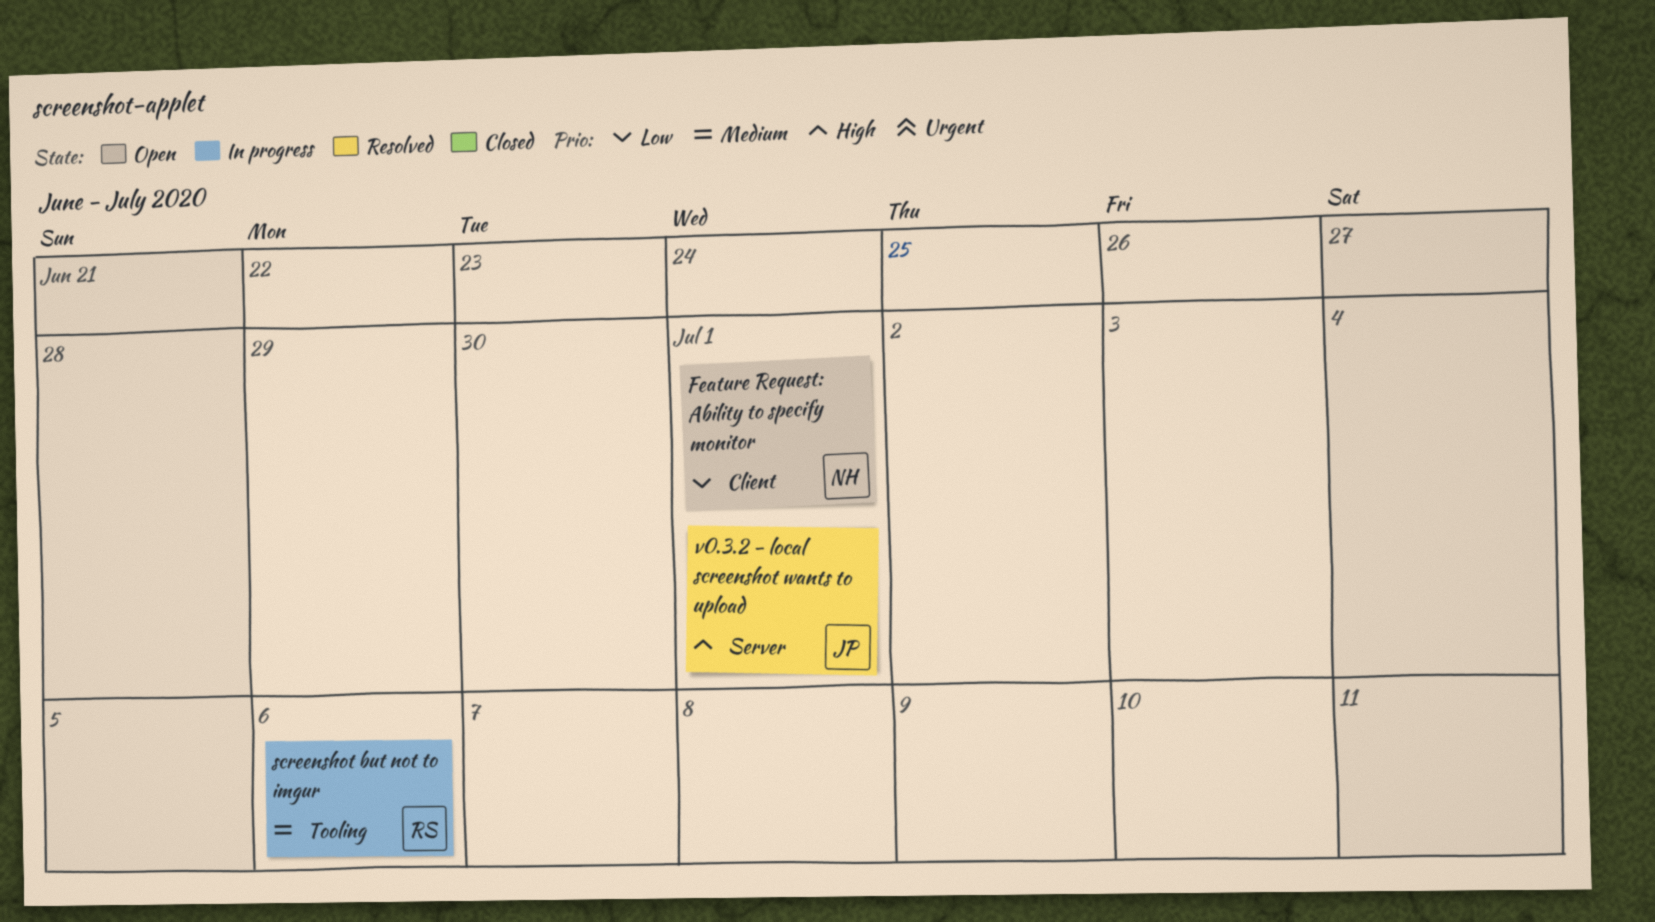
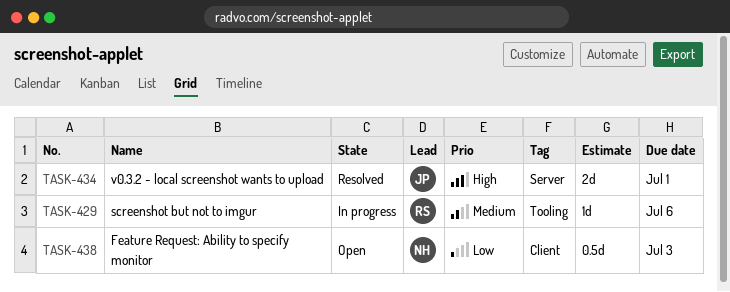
Feature Request: Ability to specify monitor, due: Jul 1 -> Jul 3

